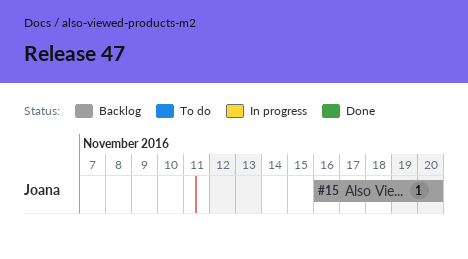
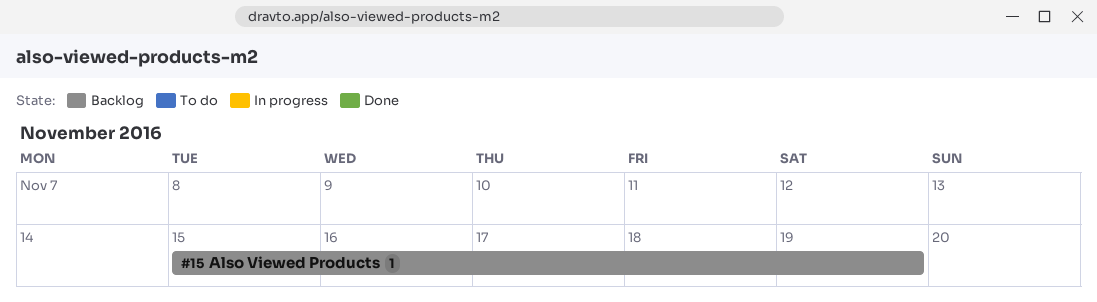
#15, start: Nov 16 -> Nov 15
#15, due: Nov 20 -> Nov 19

